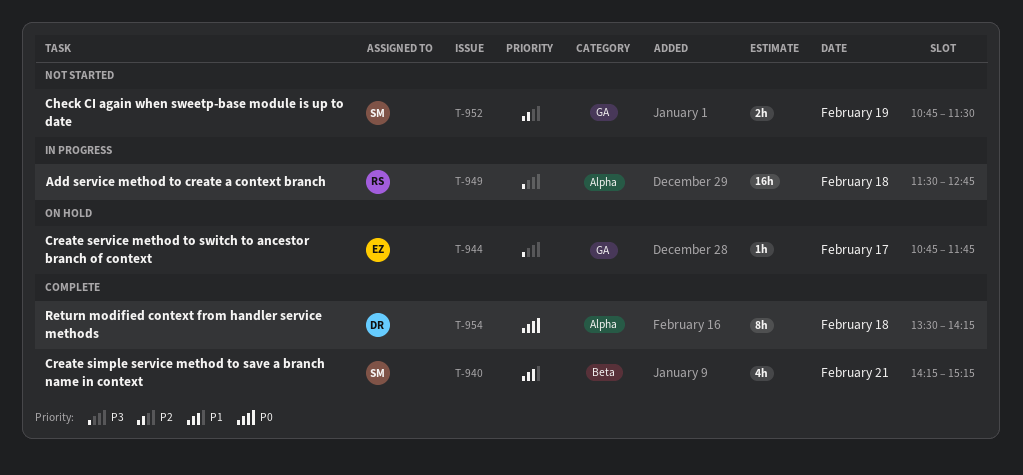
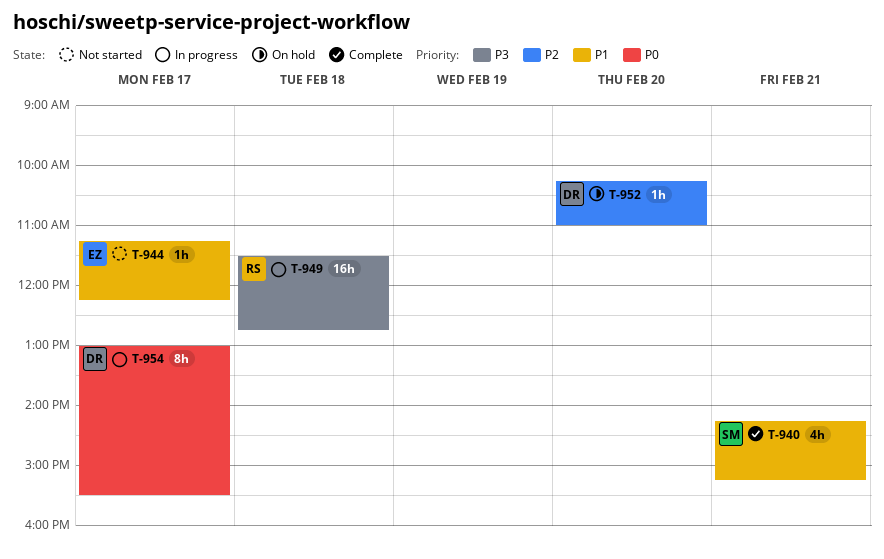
T-944, status: On hold -> Not started
T-944, priority: P3 -> P1
T-944, begins: 10:45 -> 11:15
T-944, ends: 11:45 -> 12:15
T-952, status: Not started -> On hold
T-952, owner: SM -> DR
T-952, estimate: 2h -> 1h
T-952, day: Feb 19 -> Feb 20
T-952, begins: 10:45 -> 10:15
T-952, ends: 11:30 -> 11:00
T-954, status: Complete -> In progress
T-954, day: Feb 18 -> Feb 17
T-954, begins: 13:30 -> 13:00
T-954, ends: 14:15 -> 15:30

